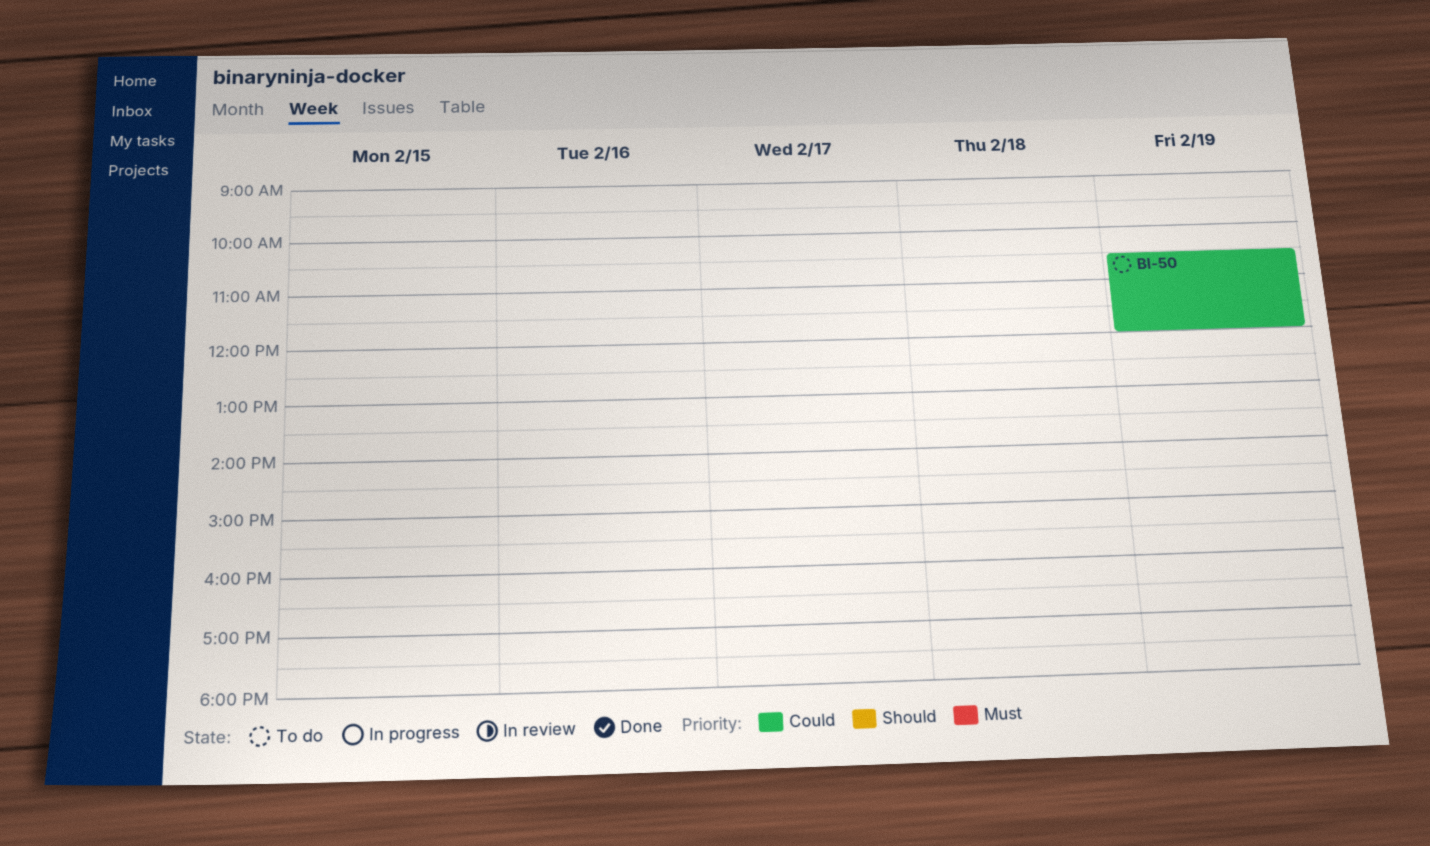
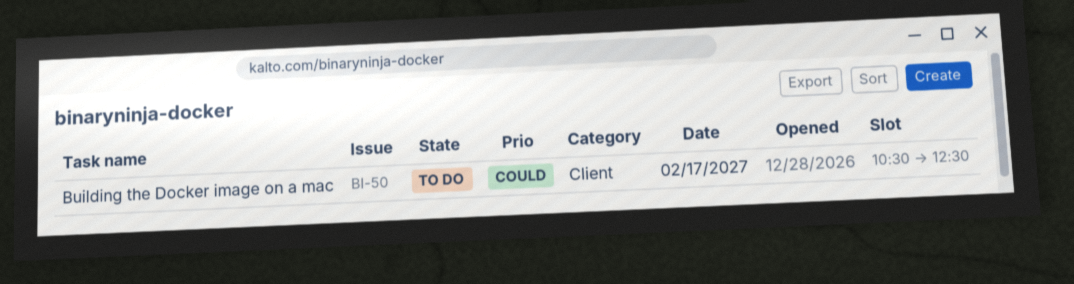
BI-50, day: Feb 19 -> Feb 17
BI-50, ends: 12:00 -> 12:30

